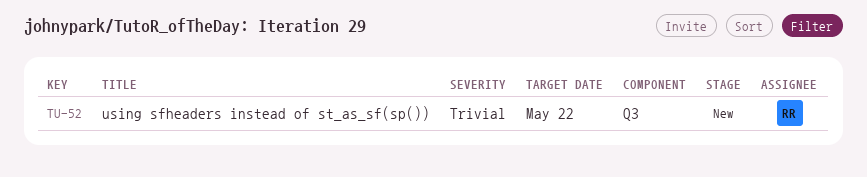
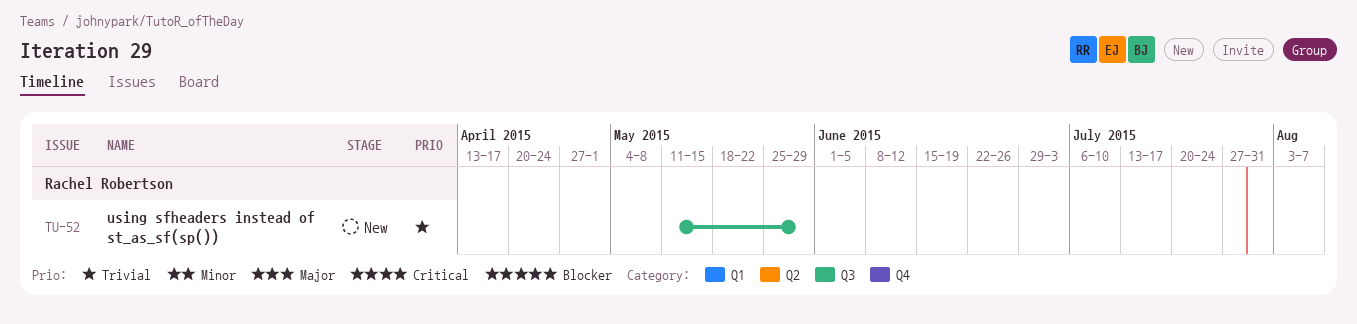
TU-52, due: May 22 -> May 29

